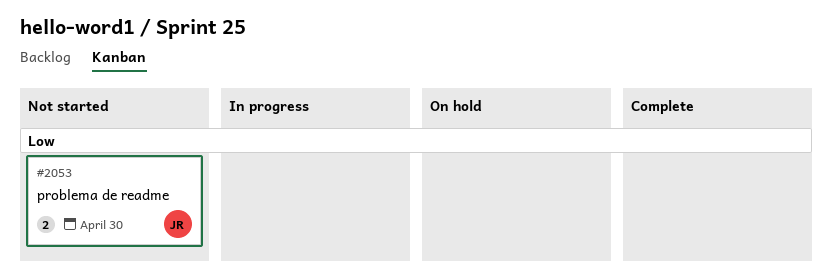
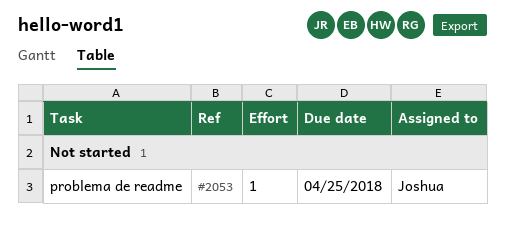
#2053, estimate: 2 -> 1
#2053, due: Apr 30 -> Apr 25

